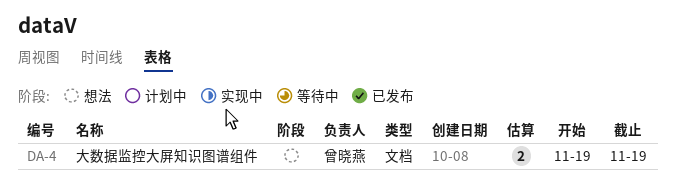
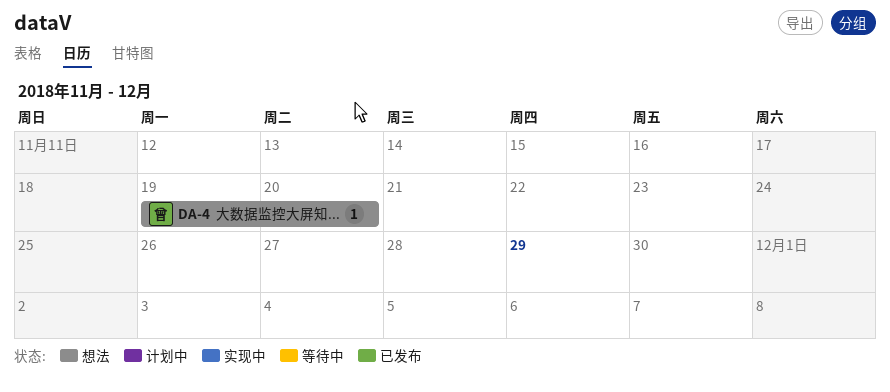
DA-4, estimate: 2 -> 1
DA-4, due: Nov 19 -> Nov 20

